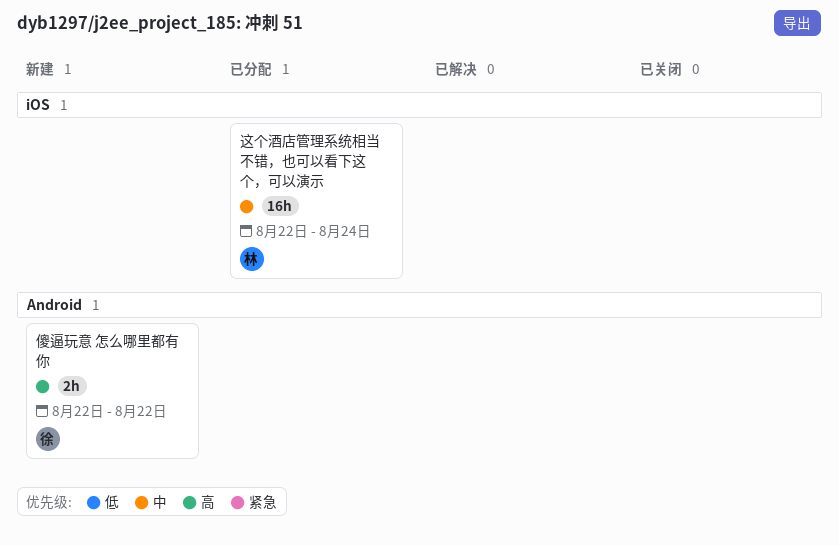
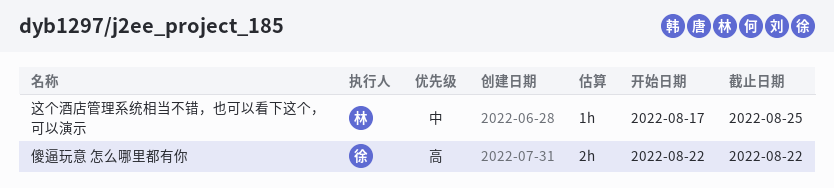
这个酒店管理系统相当不错，也可以看下这个，可以演示, estimate: 16h -> 1h
这个酒店管理系统相当不错，也可以看下这个，可以演示, start: Aug 22 -> Aug 17
这个酒店管理系统相当不错，也可以看下这个，可以演示, due: Aug 24 -> Aug 25

